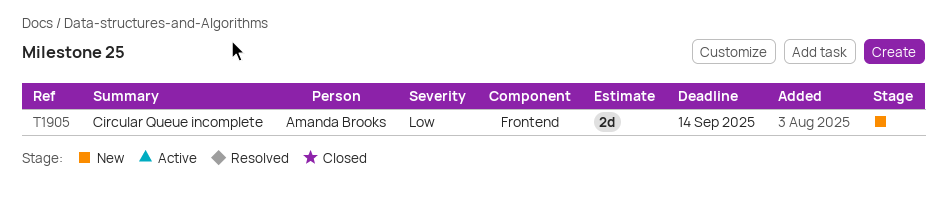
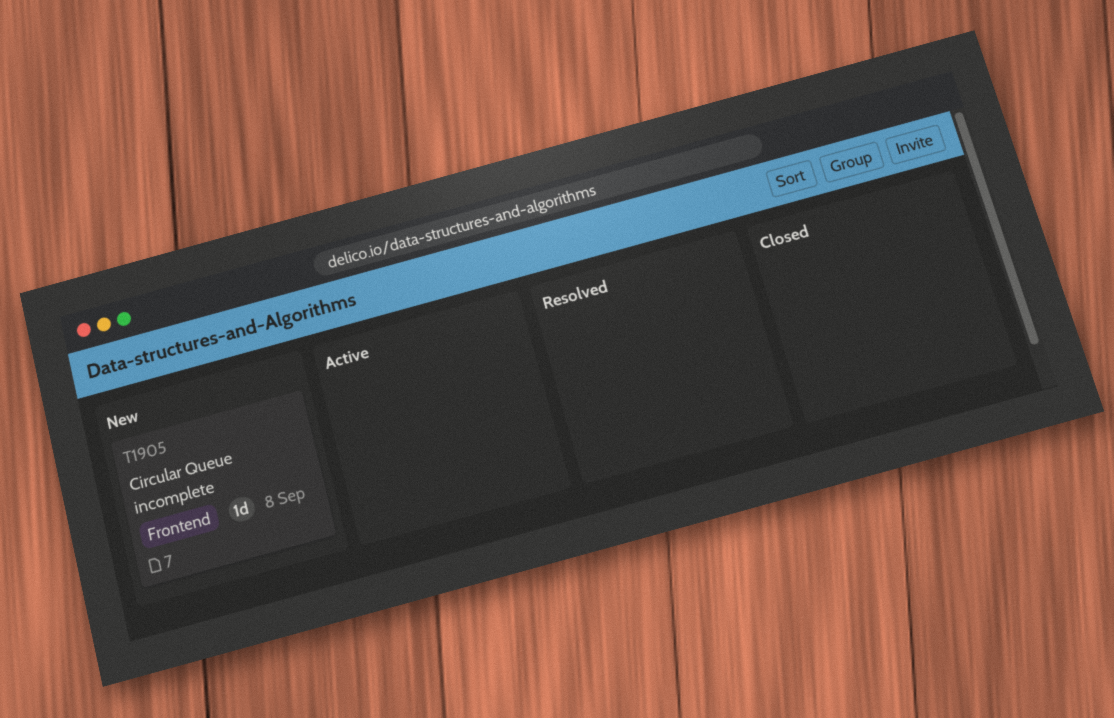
T1905, estimate: 2d -> 1d
T1905, due: Sep 14 -> Sep 8

